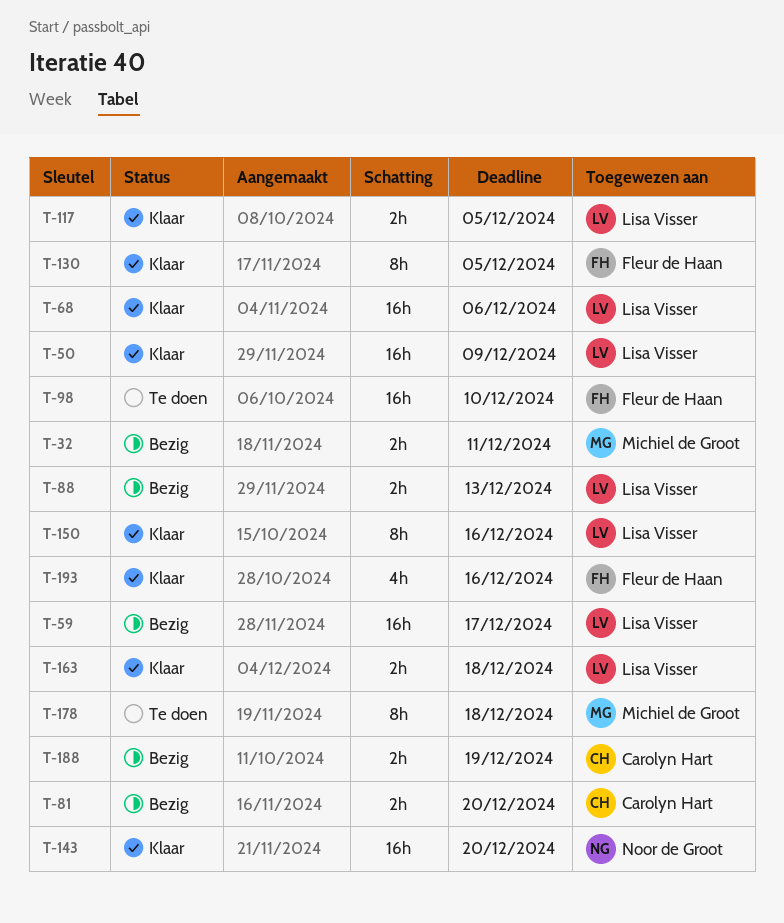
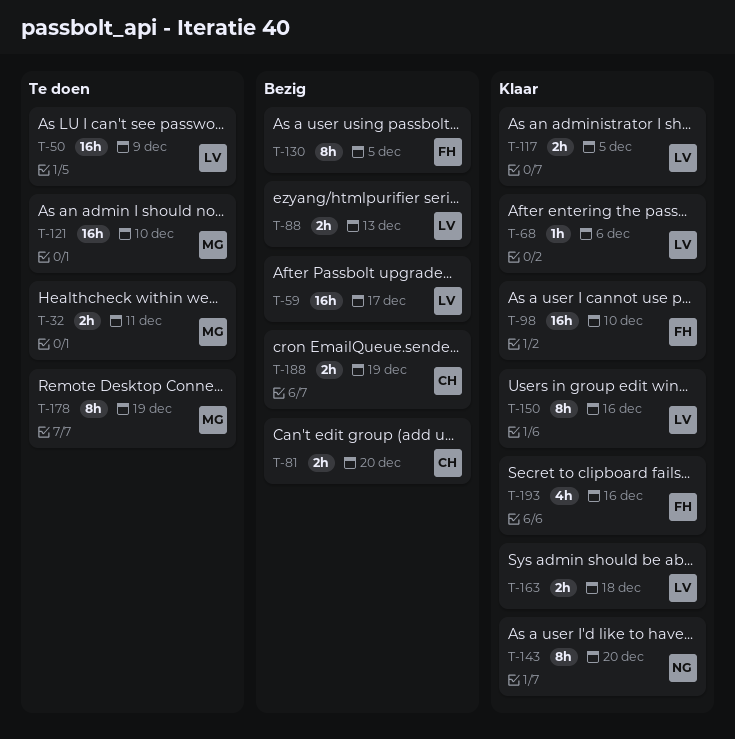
T-32, status: Bezig -> Te doen
T-50, status: Klaar -> Te doen
T-68, estimate: 16h -> 1h
T-98, status: Te doen -> Klaar
T-121: none -> present
T-130, status: Klaar -> Bezig
T-143, estimate: 16h -> 8h
T-178, due: Dec 18 -> Dec 19

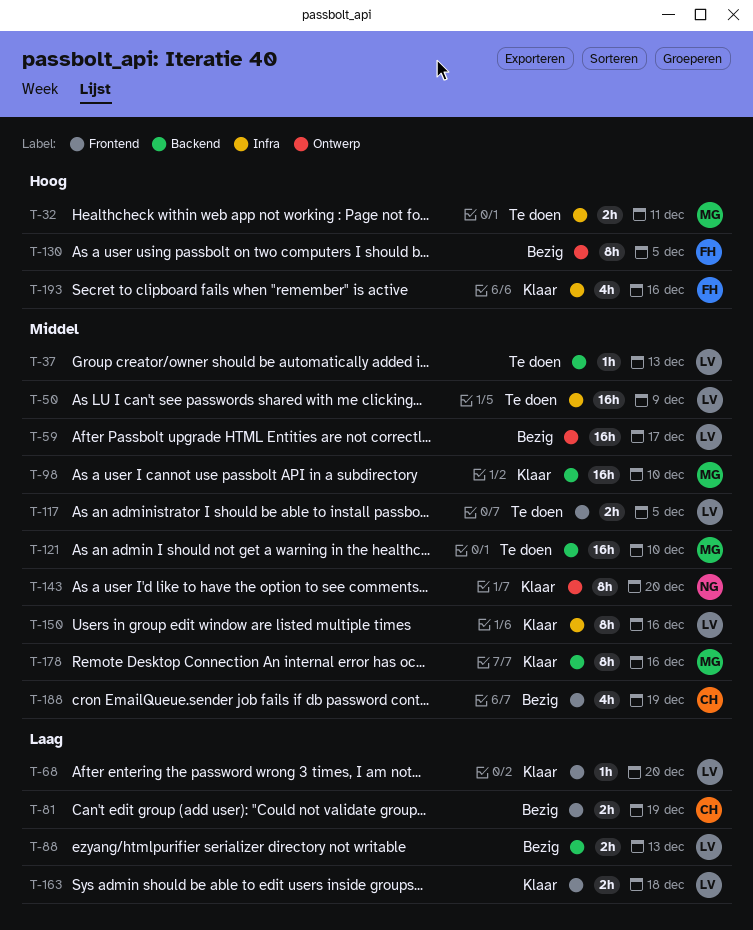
T-37: none -> present
T-68, due: Dec 6 -> Dec 20
T-81, due: Dec 20 -> Dec 19
T-98, owner: FH -> MG
T-117, status: Klaar -> Te doen
T-178, status: Te doen -> Klaar
T-178, due: Dec 19 -> Dec 16
T-188, estimate: 2h -> 4h

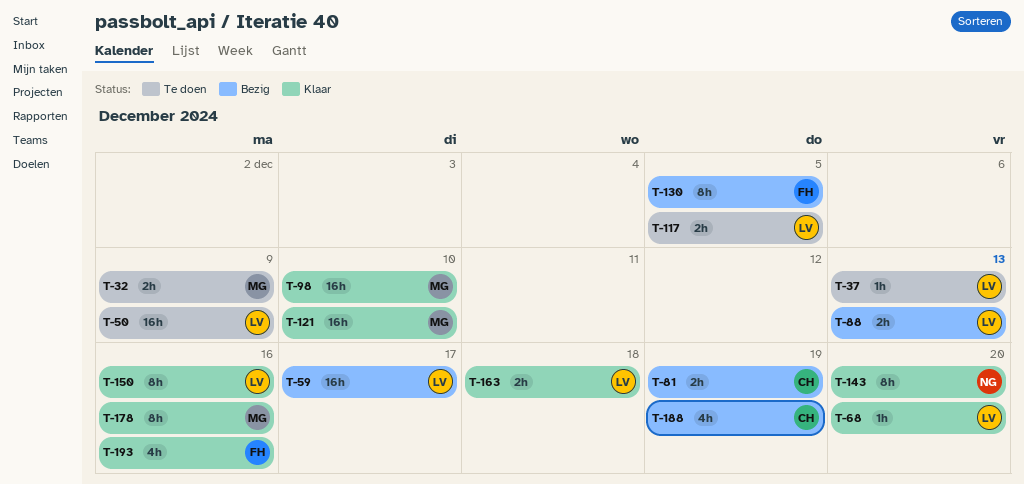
T-32, due: Dec 11 -> Dec 9
T-121, status: Te doen -> Klaar

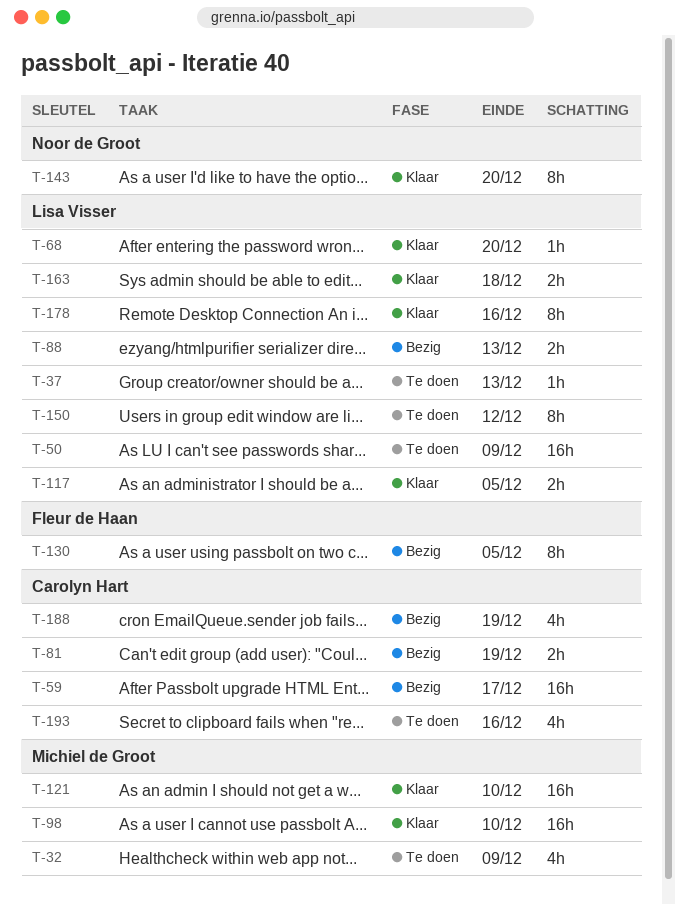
T-32, estimate: 2h -> 4h
T-59, owner: Lisa Visser -> Carolyn Hart
T-117, status: Te doen -> Klaar
T-150, status: Klaar -> Te doen
T-150, due: Dec 16 -> Dec 12
T-178, owner: Michiel de Groot -> Lisa Visser
T-193, status: Klaar -> Te doen
T-193, owner: Fleur de Haan -> Carolyn Hart

